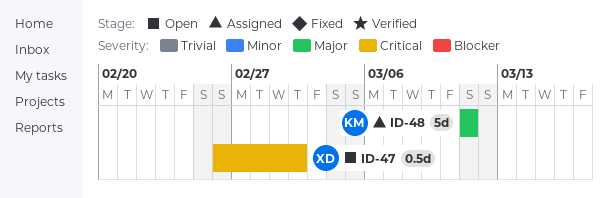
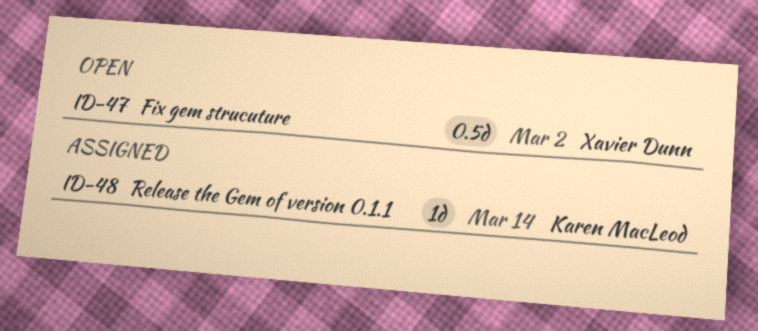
ID-48, estimate: 5d -> 1d
ID-48, due: Mar 11 -> Mar 14

